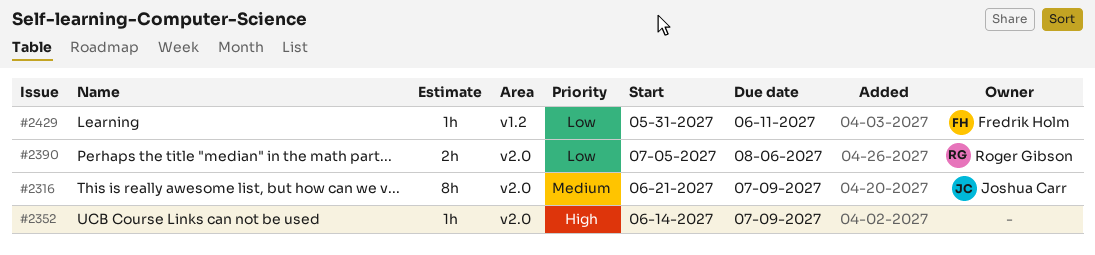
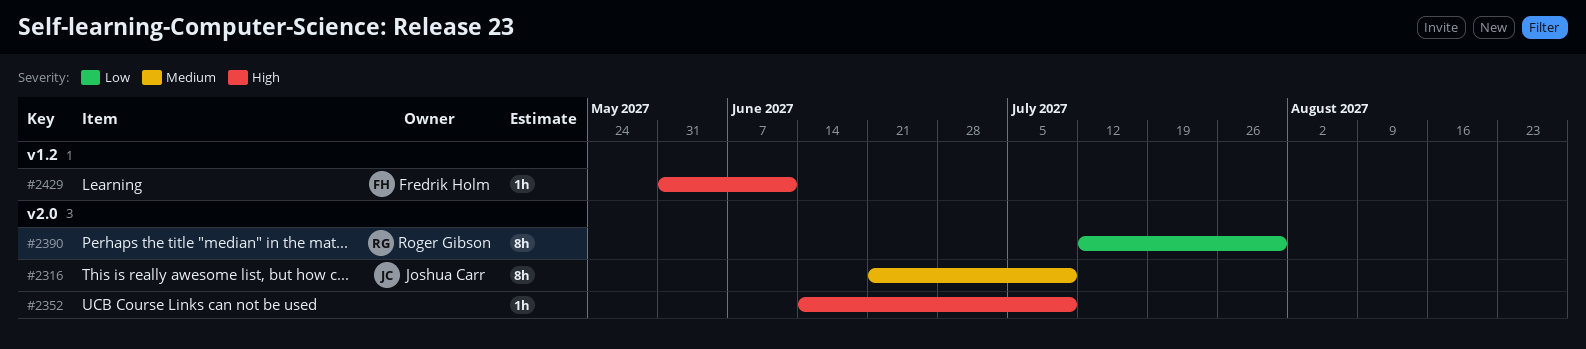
#2390, estimate: 2h -> 8h
#2390, start: Jul 5 -> Jul 12
#2390, due: Aug 6 -> Jul 30
#2429, priority: Low -> High

